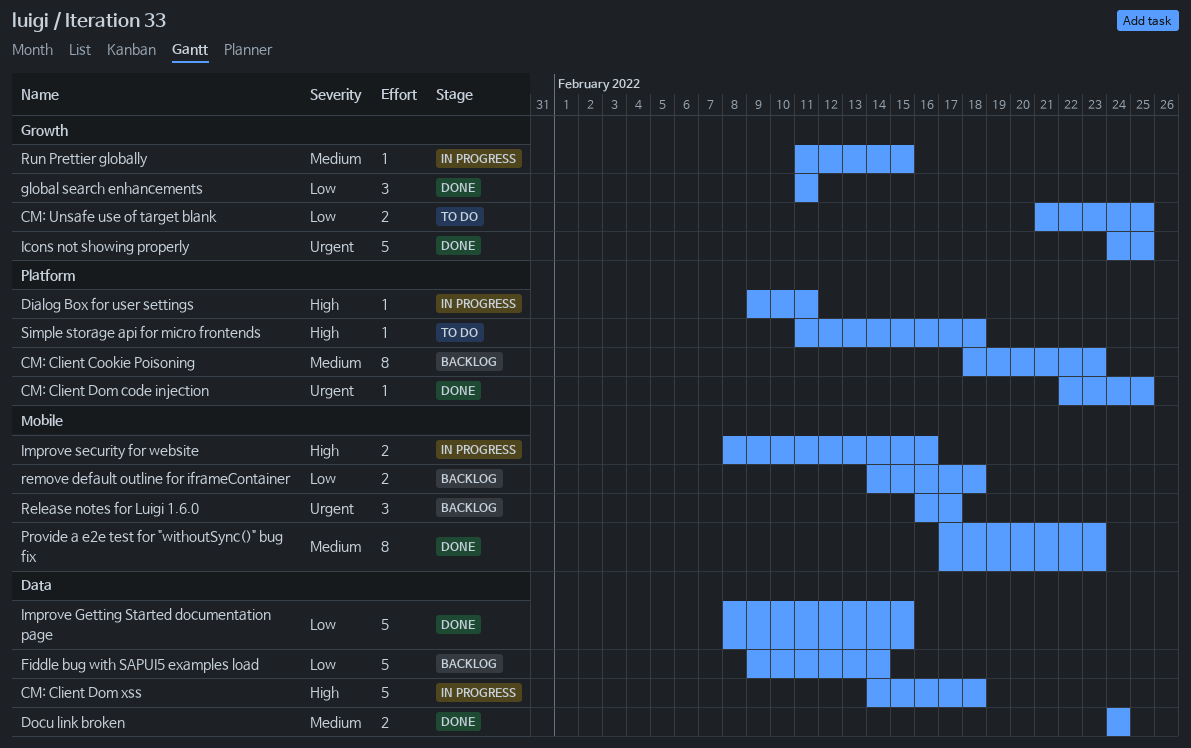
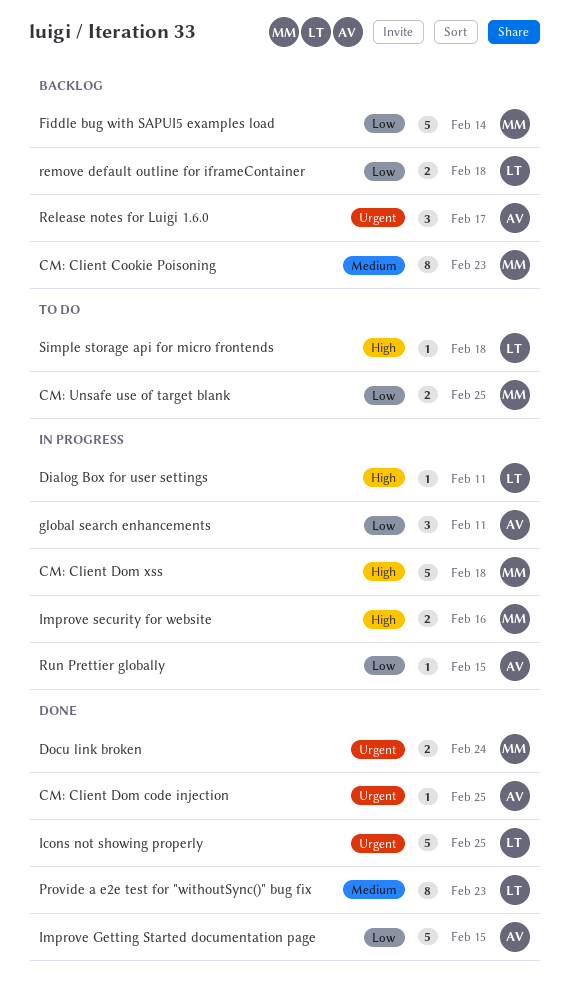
Docu link broken, priority: Medium -> Urgent
global search enhancements, status: Done -> In progress
Run Prettier globally, priority: Medium -> Low

